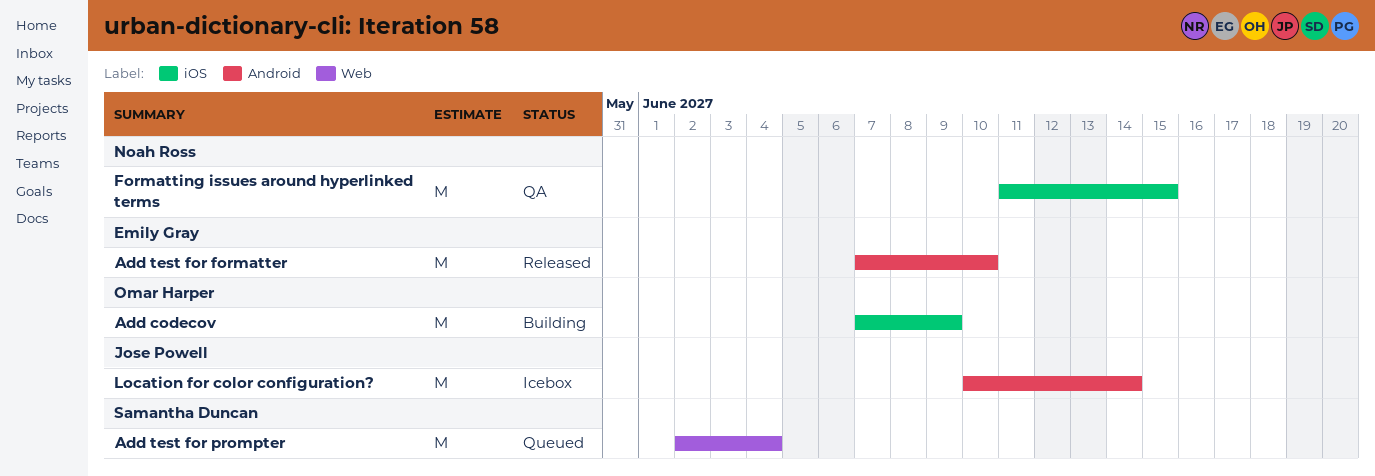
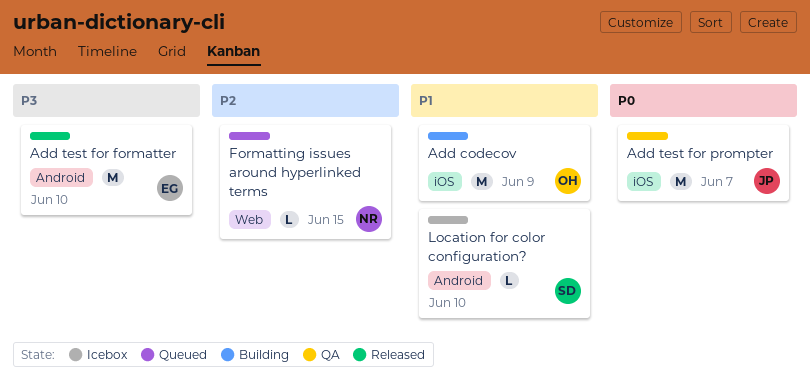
Add test for prompter, status: Queued -> QA
Add test for prompter, owner: Samantha Duncan -> Jose Powell
Add test for prompter, label: Web -> iOS
Add test for prompter, due: Jun 4 -> Jun 7
Formatting issues around hyperlinked terms, status: QA -> Queued
Formatting issues around hyperlinked terms, label: iOS -> Web
Formatting issues around hyperlinked terms, estimate: M -> L
Location for color configuration?, owner: Jose Powell -> Samantha Duncan
Location for color configuration?, estimate: M -> L
Location for color configuration?, due: Jun 14 -> Jun 10

